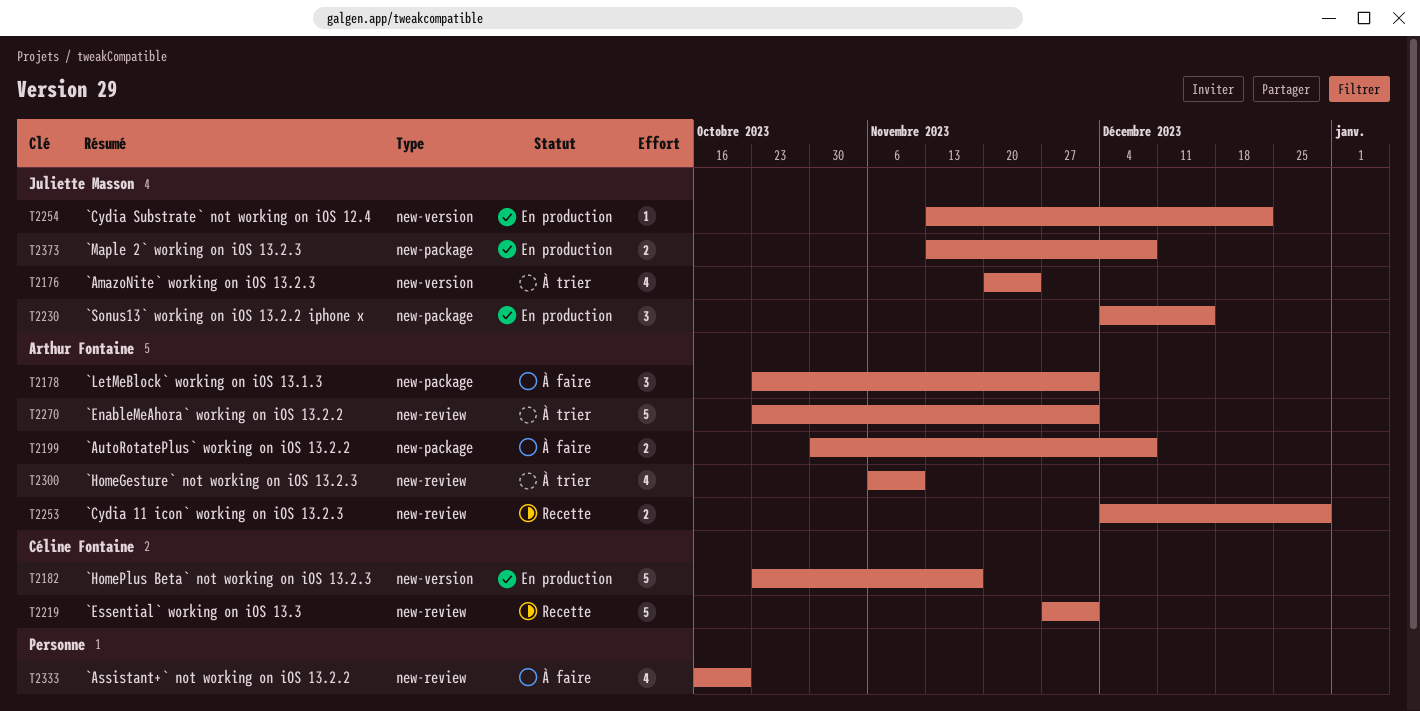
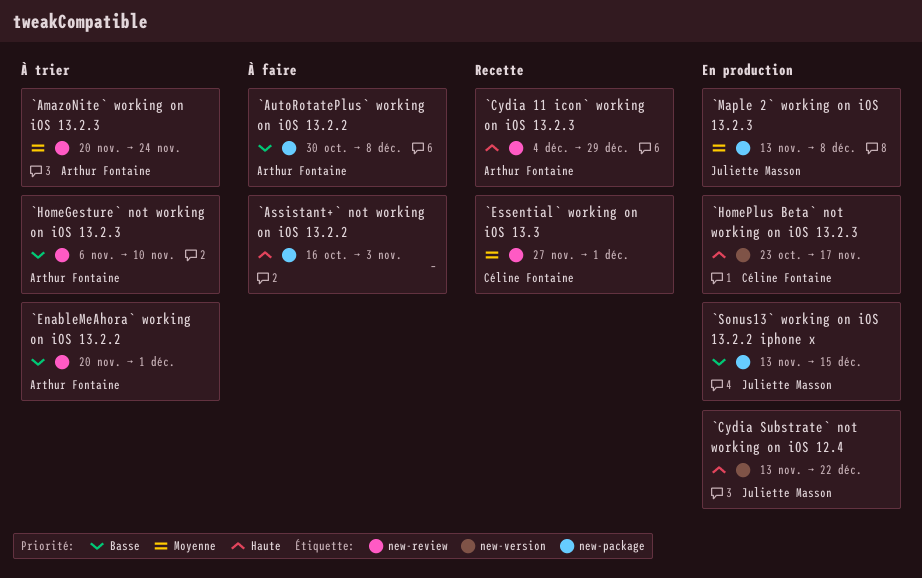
`AmazoNite` working on iOS 13.2.3, owner: Juliette Masson -> Arthur Fontaine
`AmazoNite` working on iOS 13.2.3, label: new-version -> new-review
`Assistant+` not working on iOS 13.2.2, label: new-review -> new-package
`Assistant+` not working on iOS 13.2.2, due: Oct 20 -> Nov 3
`EnableMeAhora` working on iOS 13.2.2, start: Oct 23 -> Nov 20
`LetMeBlock` working on iOS 13.1.3: present -> none
`Sonus13` working on iOS 13.2.2 iphone x, start: Dec 4 -> Nov 13

